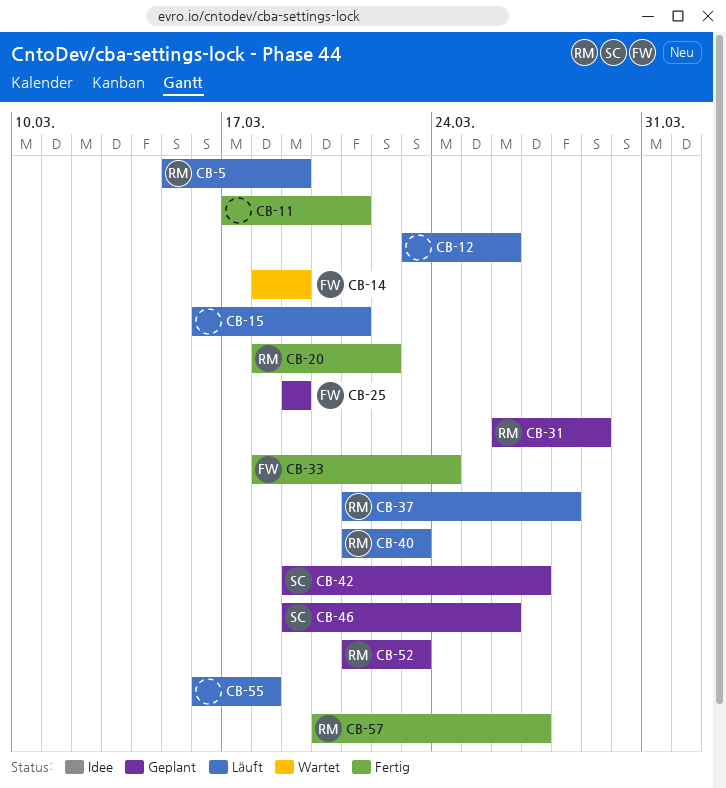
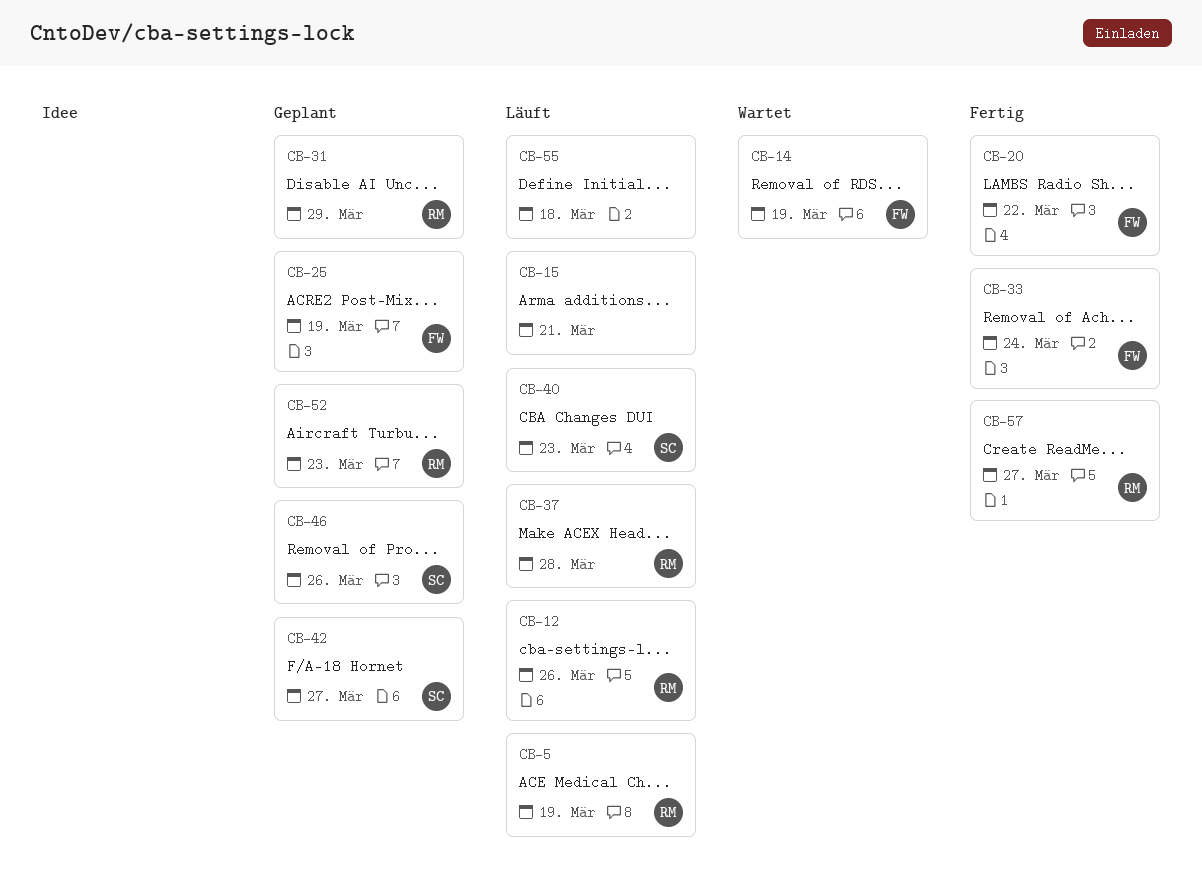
CB-11: present -> none
CB-12, owner: none -> RM
CB-20, owner: RM -> FW
CB-40, owner: RM -> SC

